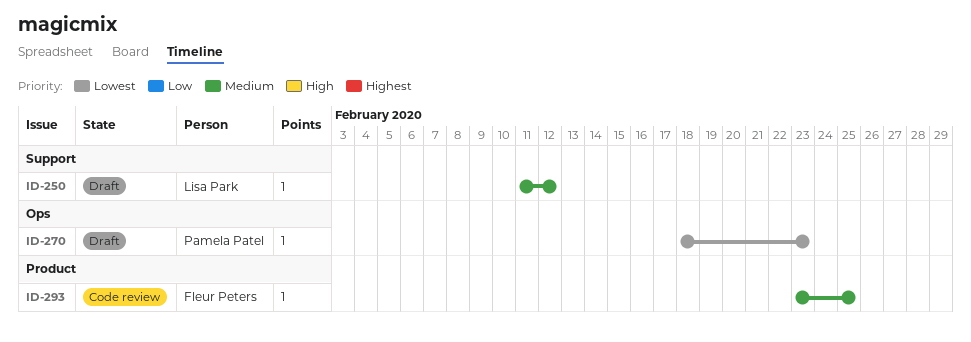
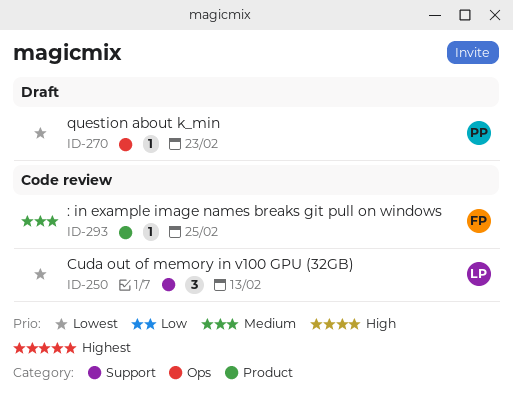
ID-250, status: Draft -> Code review
ID-250, priority: Medium -> Lowest
ID-250, estimate: 1 -> 3
ID-250, due: Feb 12 -> Feb 13

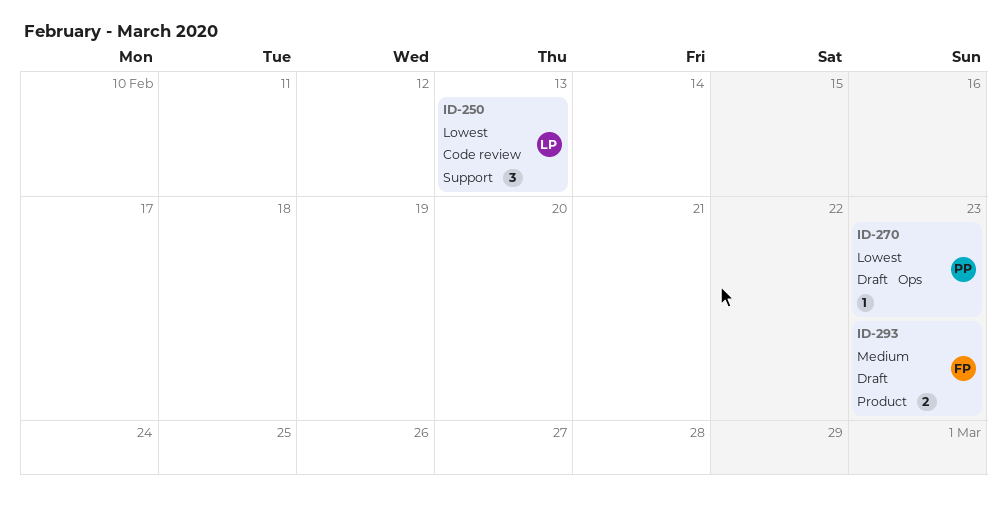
ID-293, status: Code review -> Draft
ID-293, estimate: 1 -> 2
ID-293, due: Feb 25 -> Feb 23

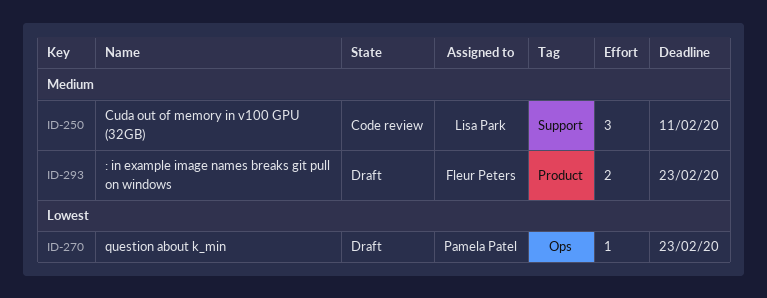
ID-250, priority: Lowest -> Medium
ID-250, due: Feb 13 -> Feb 11

